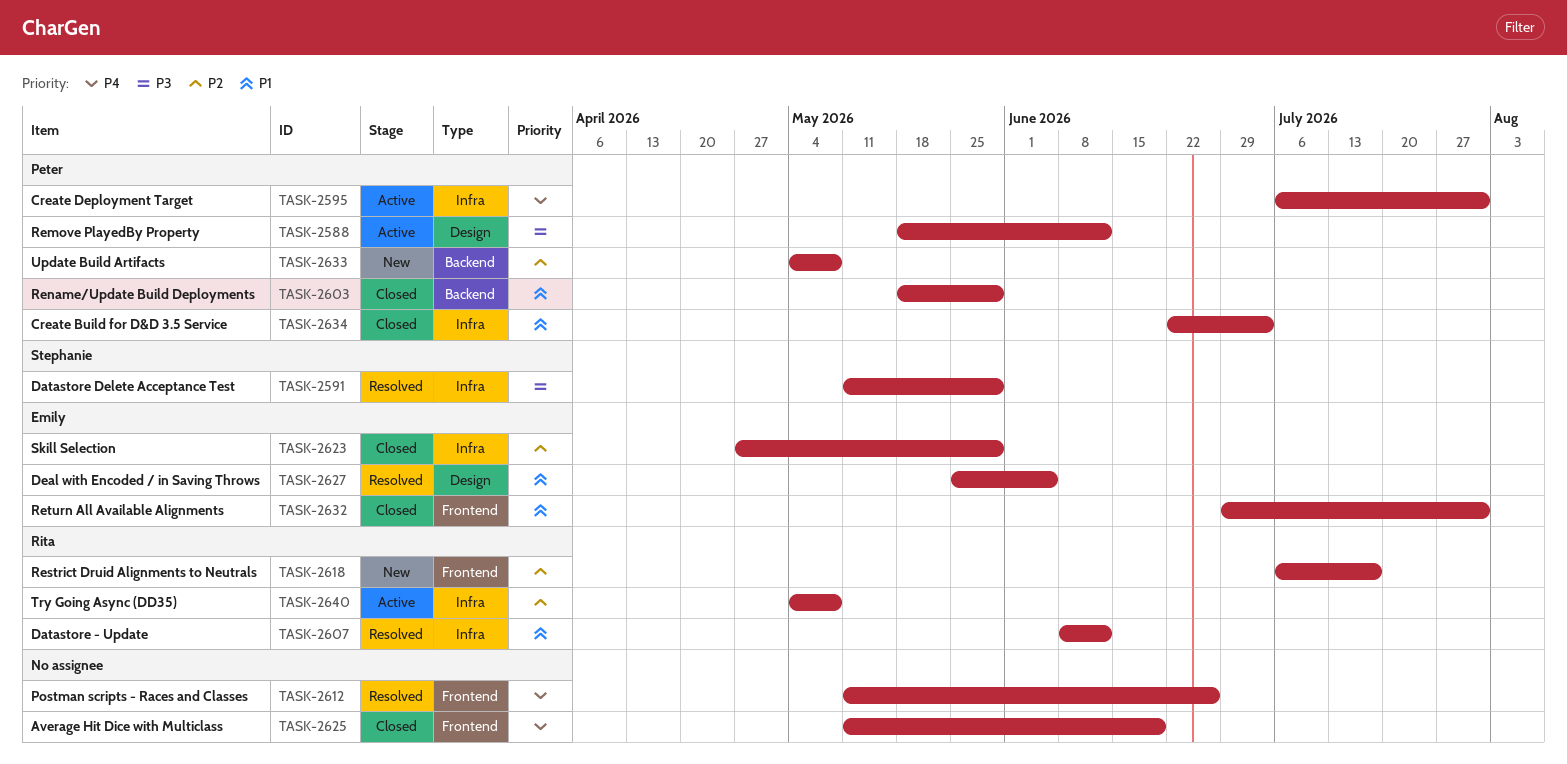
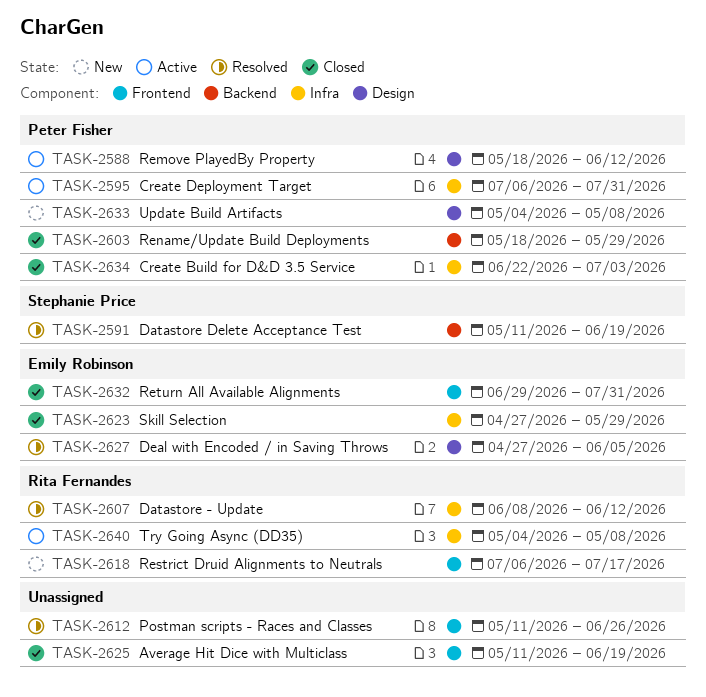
TASK-2591, label: Infra -> Backend
TASK-2591, due: May 29 -> Jun 19
TASK-2627, start: May 25 -> Apr 27
TASK-2633, label: Backend -> Design

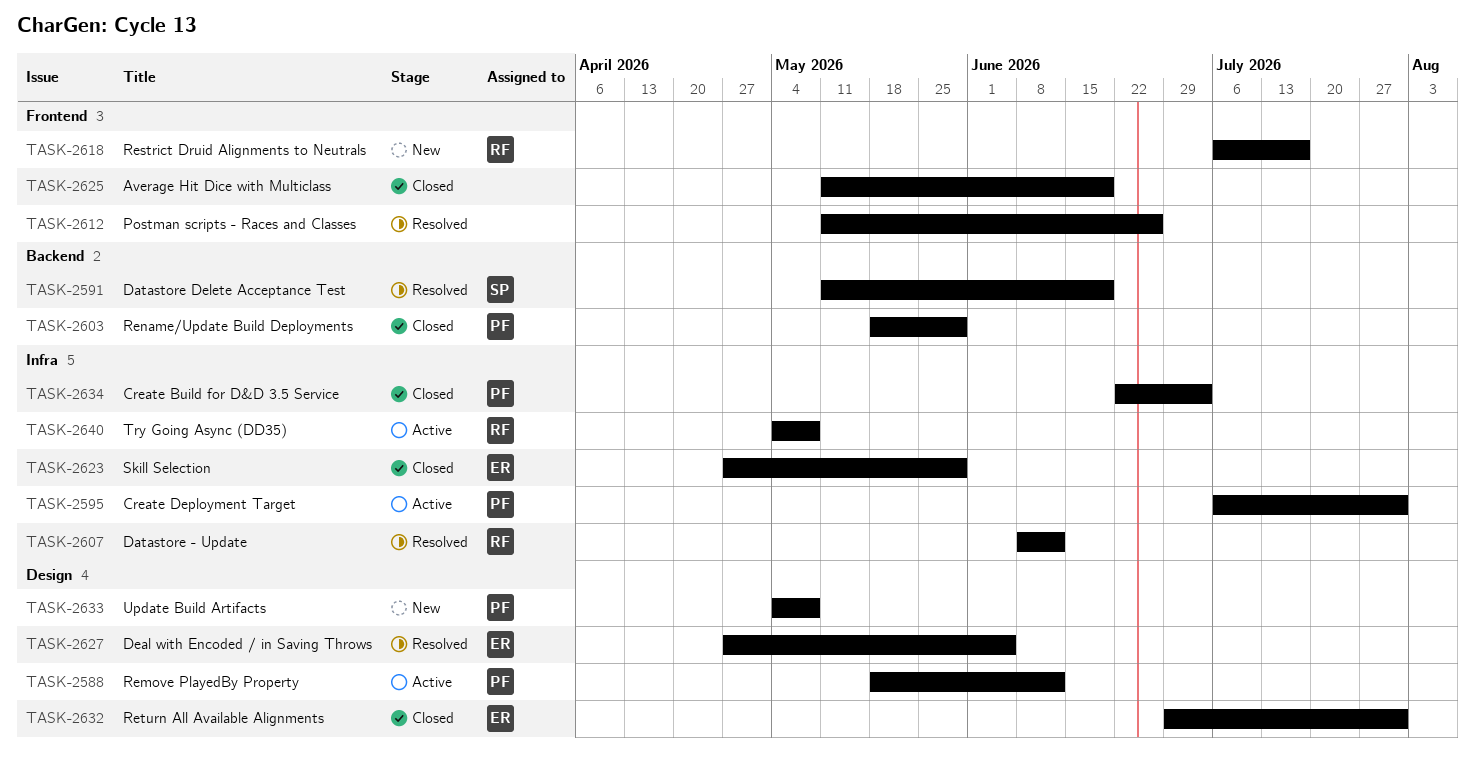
TASK-2632, label: Frontend -> Design

